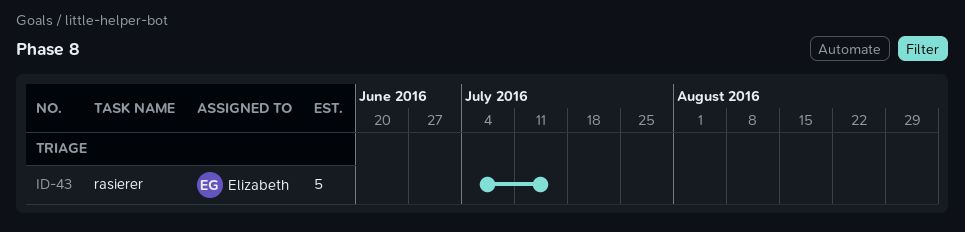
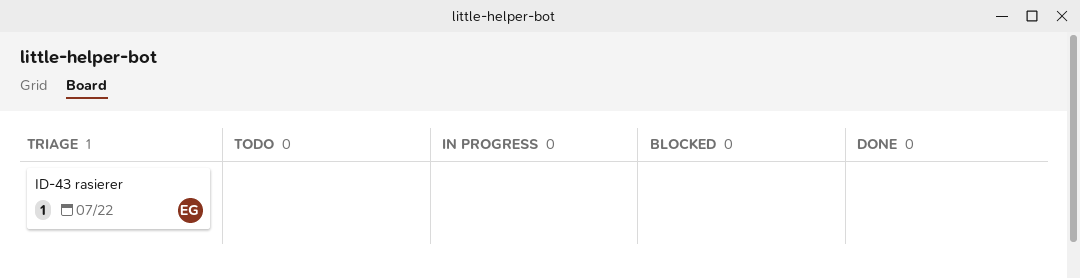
ID-43, estimate: 5 -> 1
ID-43, due: Jul 15 -> Jul 22

